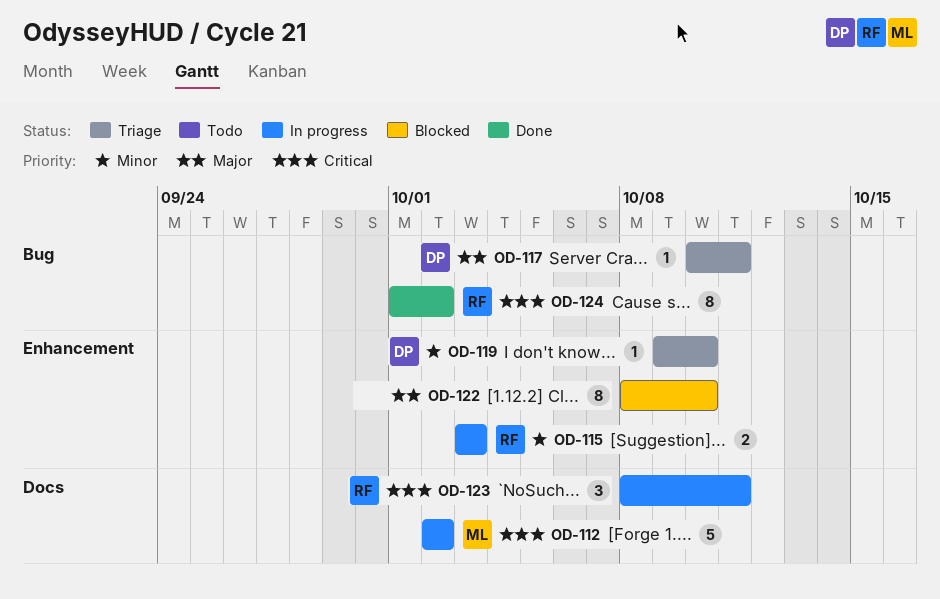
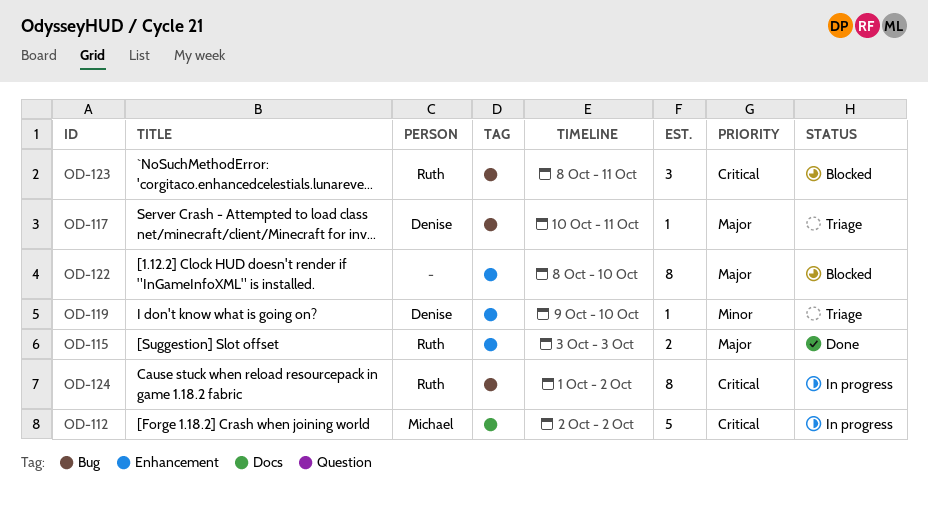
OD-115, status: In progress -> Done
OD-115, priority: Minor -> Major
OD-123, status: In progress -> Blocked
OD-123, label: Docs -> Bug
OD-124, status: Done -> In progress

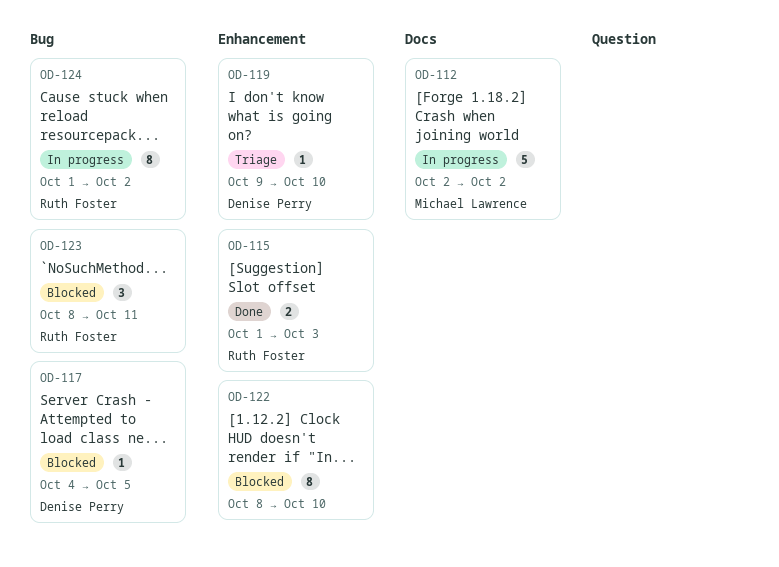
OD-115, start: Oct 3 -> Oct 1
OD-117, status: Triage -> Blocked
OD-117, start: Oct 10 -> Oct 4
OD-117, due: Oct 11 -> Oct 5

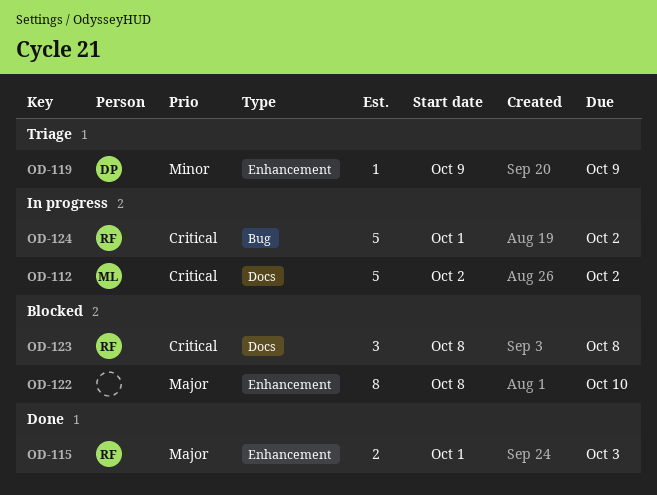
OD-117: present -> none
OD-119, due: Oct 10 -> Oct 9
OD-123, label: Bug -> Docs
OD-123, due: Oct 11 -> Oct 8
OD-124, estimate: 8 -> 5

